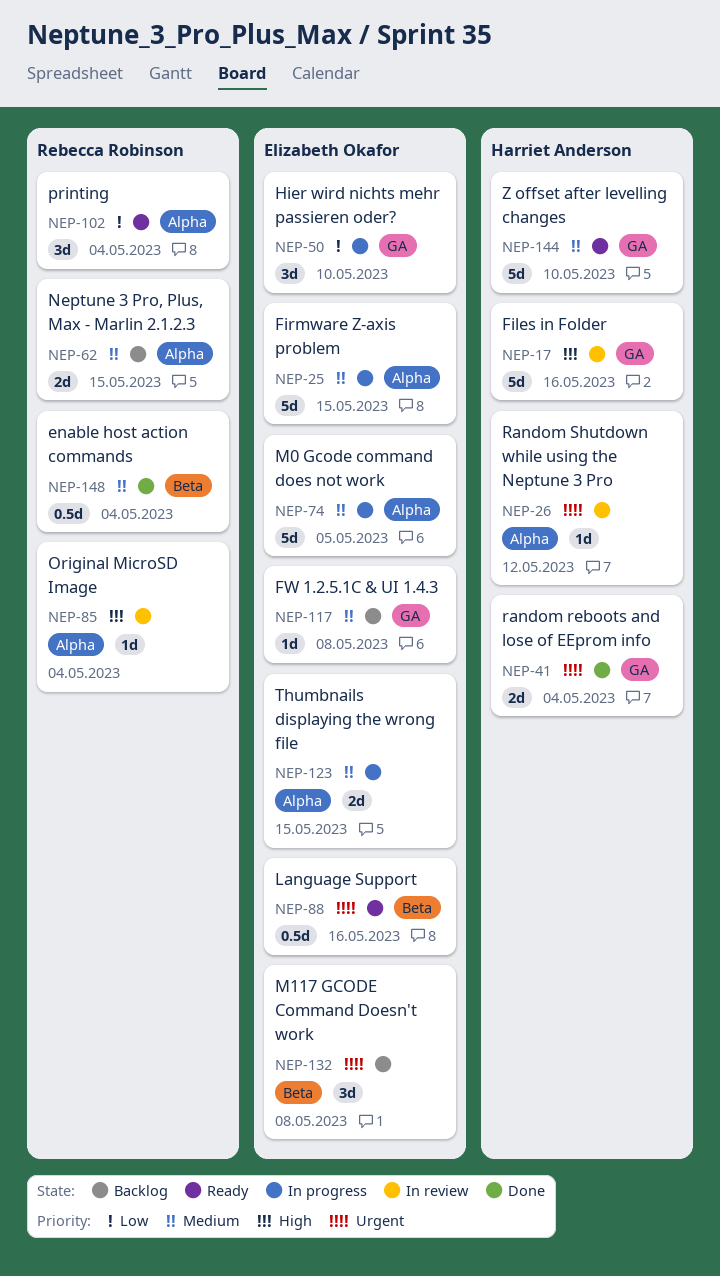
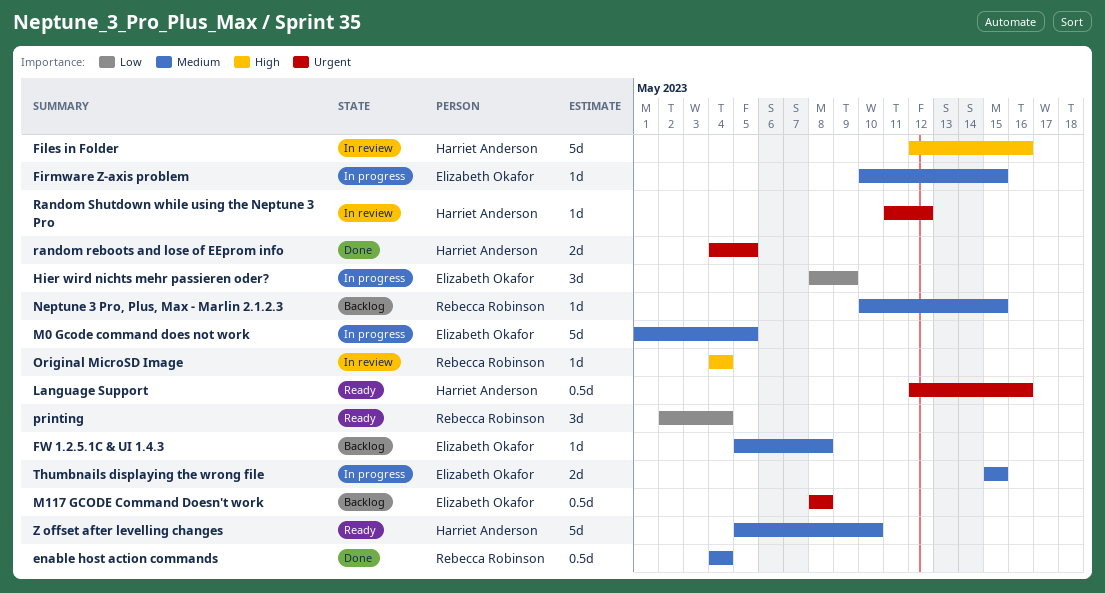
Firmware Z-axis problem, estimate: 5d -> 1d
Hier wird nichts mehr passieren oder?, due: May 10 -> May 9
Language Support, owner: Elizabeth Okafor -> Harriet Anderson
M117 GCODE Command Doesn't work, estimate: 3d -> 0.5d
Neptune 3 Pro, Plus, Max - Marlin 2.1.2.3, estimate: 2d -> 1d
random reboots and lose of EEprom info, due: May 4 -> May 5

